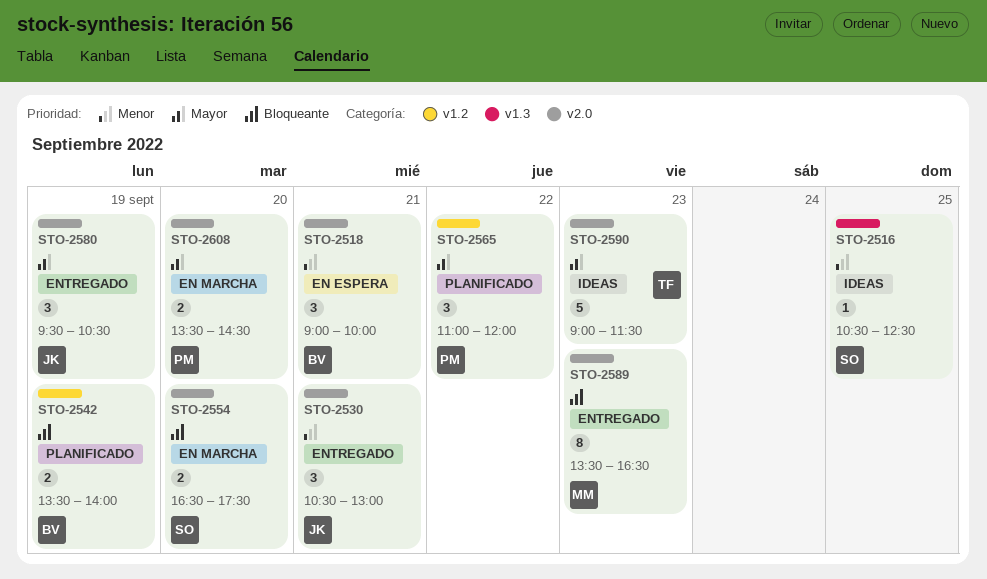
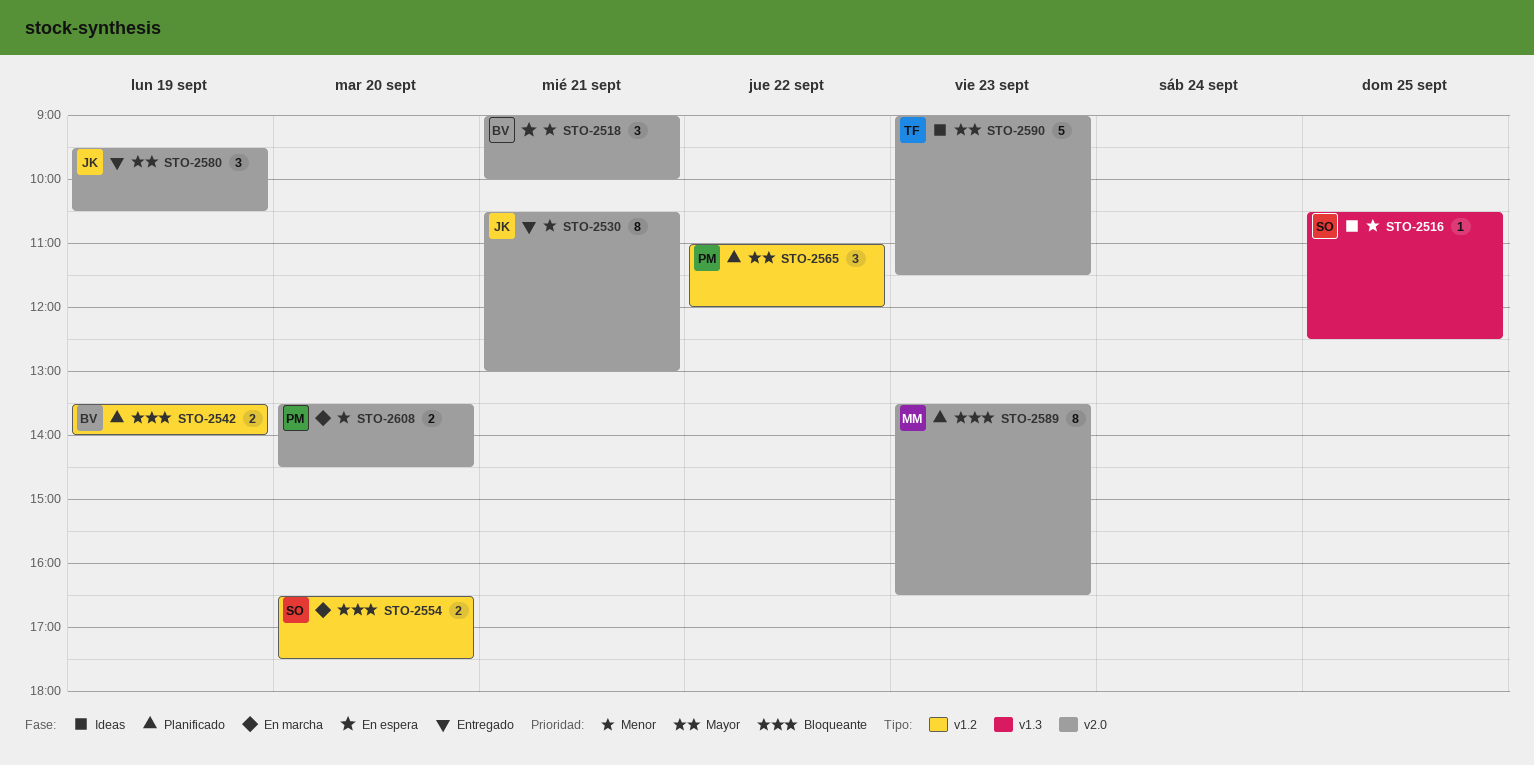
STO-2530, estimate: 3 -> 8
STO-2554, label: v2.0 -> v1.2
STO-2589, status: Entregado -> Planificado
STO-2608, priority: Mayor -> Menor

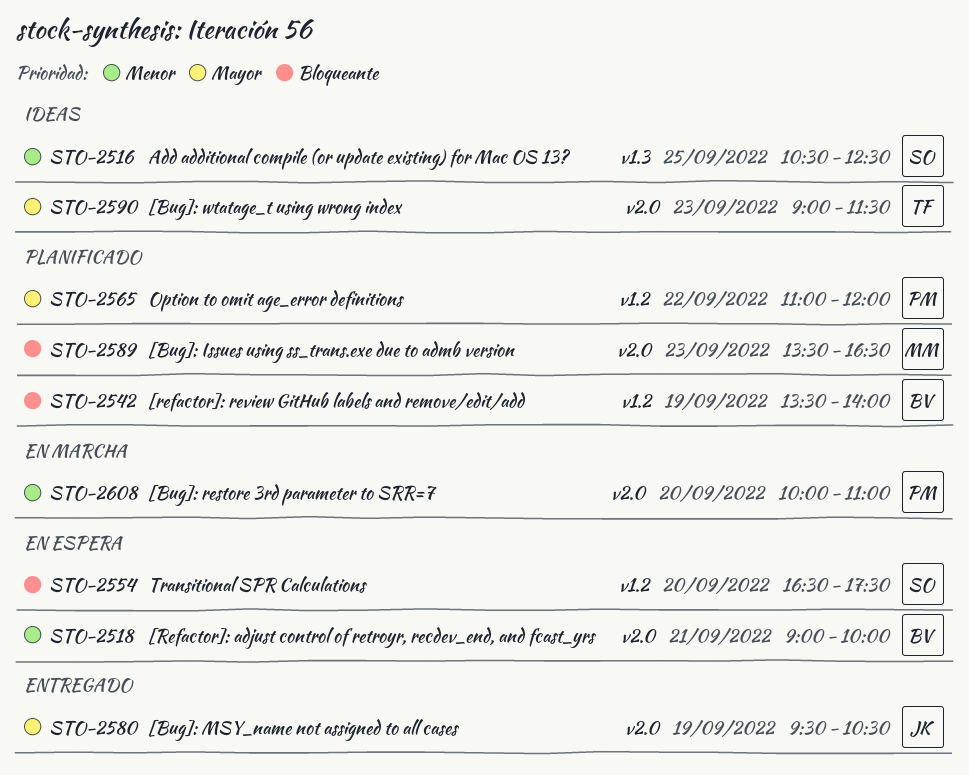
STO-2530: present -> none
STO-2554, status: En marcha -> En espera
STO-2608, begins: 13:30 -> 10:00
STO-2608, ends: 14:30 -> 11:00

